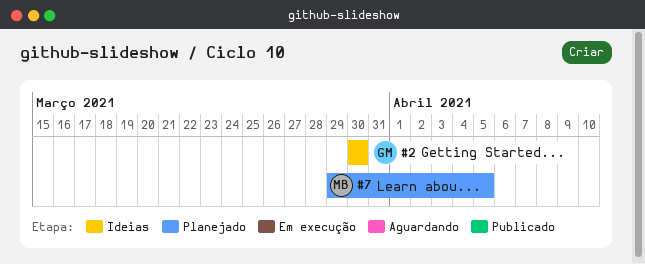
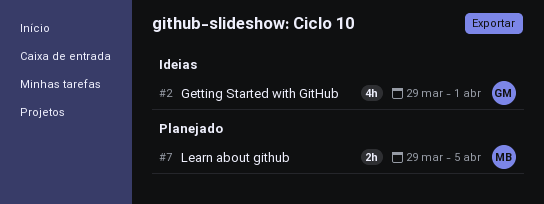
#2, start: Mar 30 -> Mar 29
#2, due: Mar 30 -> Apr 1

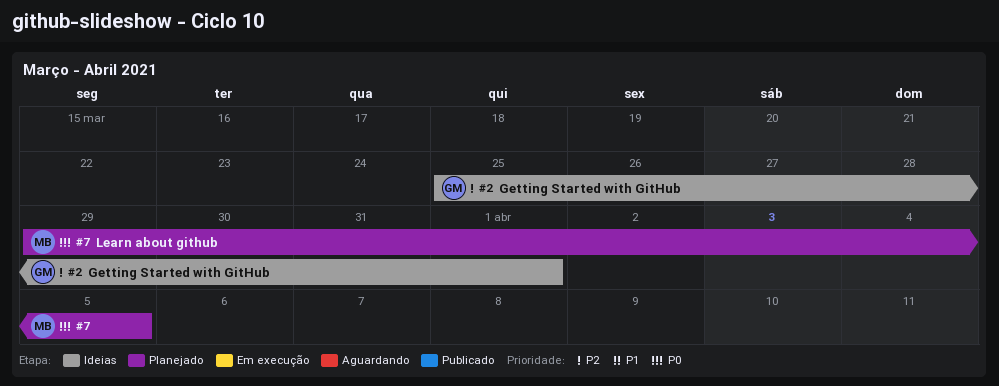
#2, start: Mar 29 -> Mar 25

